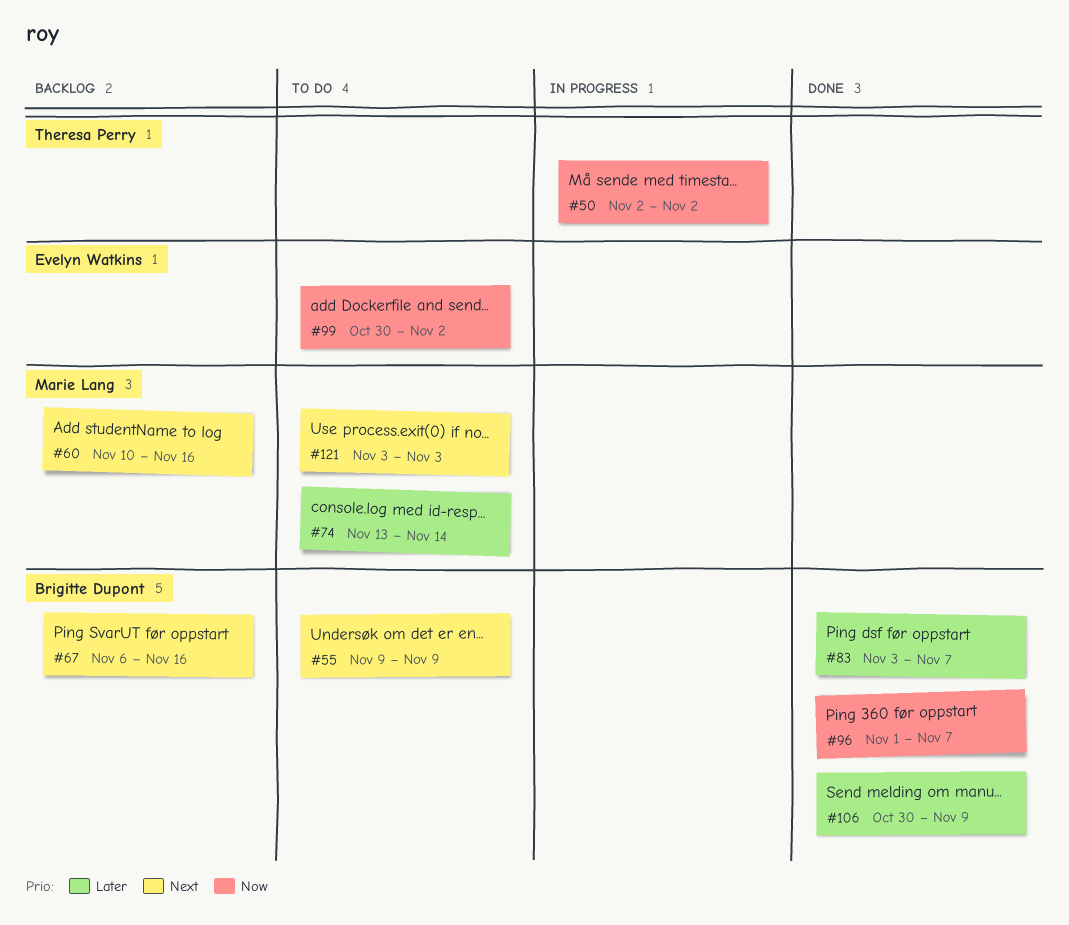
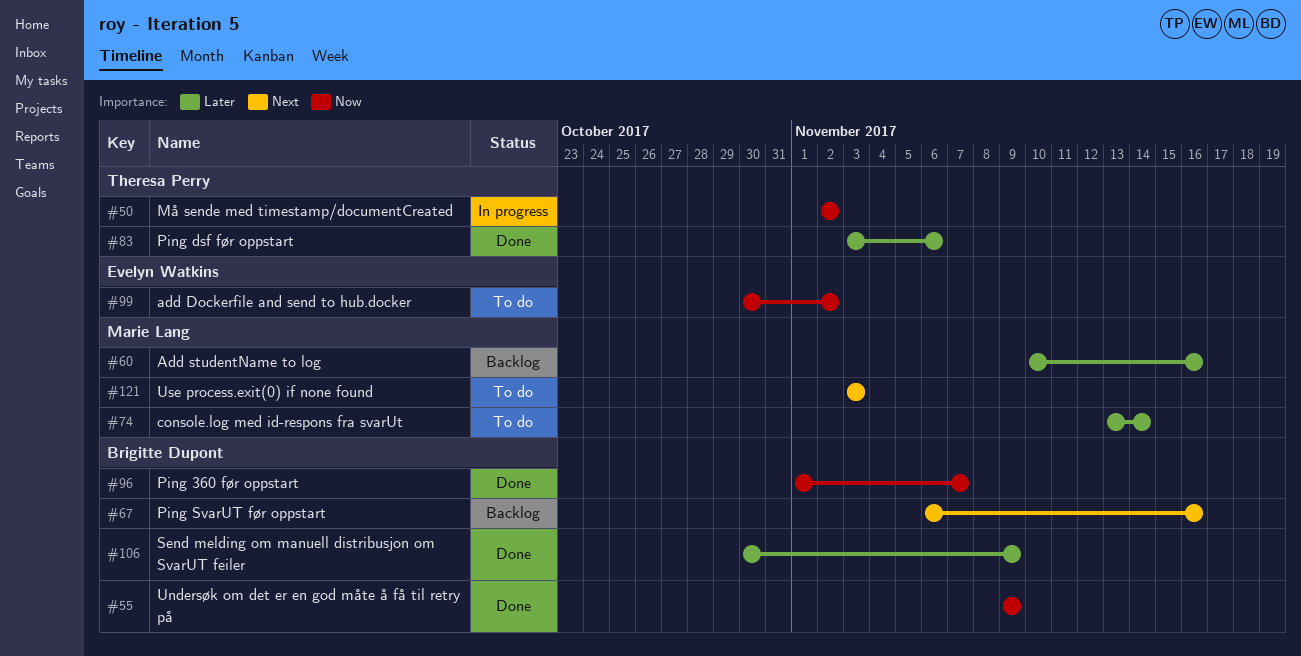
#55, status: To do -> Done
#55, priority: Next -> Now
#60, priority: Next -> Later
#83, owner: Brigitte Dupont -> Theresa Perry
#83, due: Nov 7 -> Nov 6

